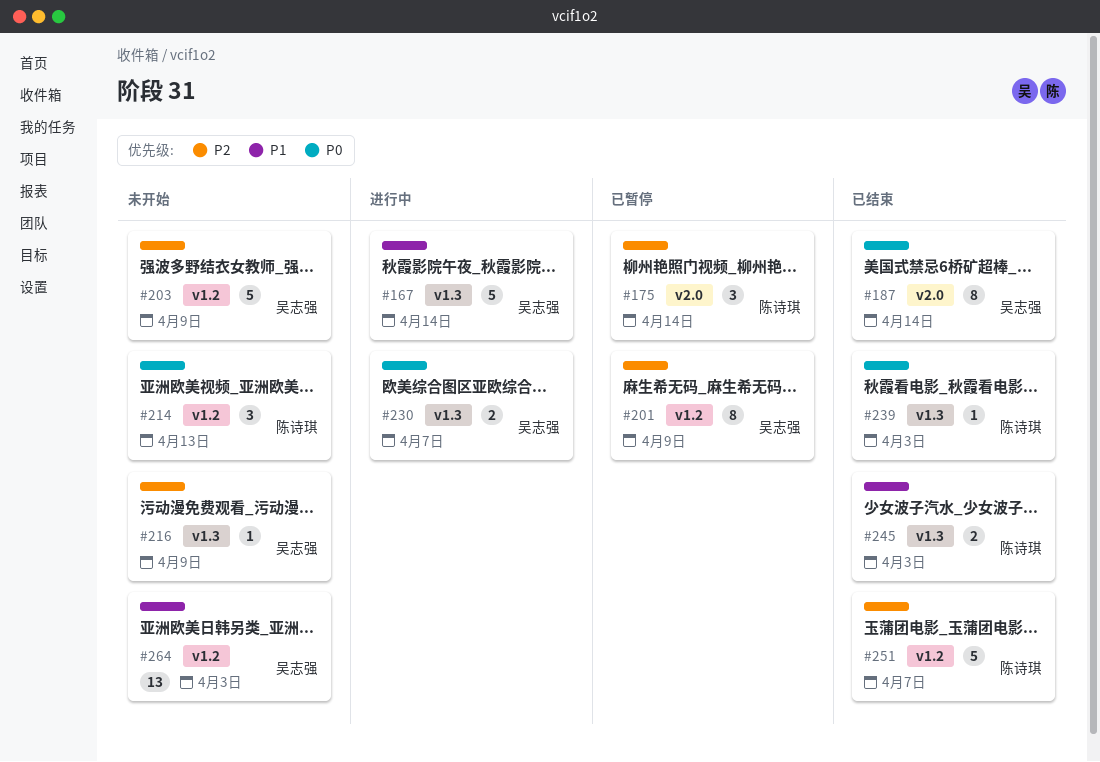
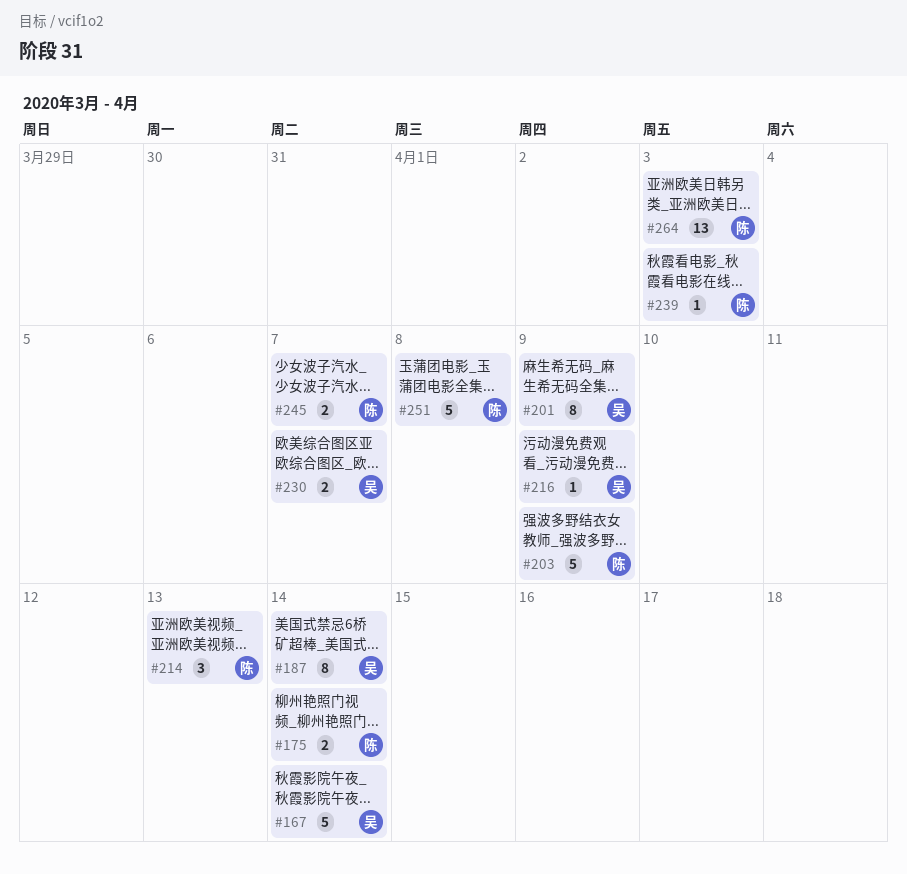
#175, estimate: 3 -> 2
#203, owner: 吴志强 -> 陈诗琪
#245, due: Apr 3 -> Apr 7
#251, due: Apr 7 -> Apr 8
#264, owner: 吴志强 -> 陈诗琪

